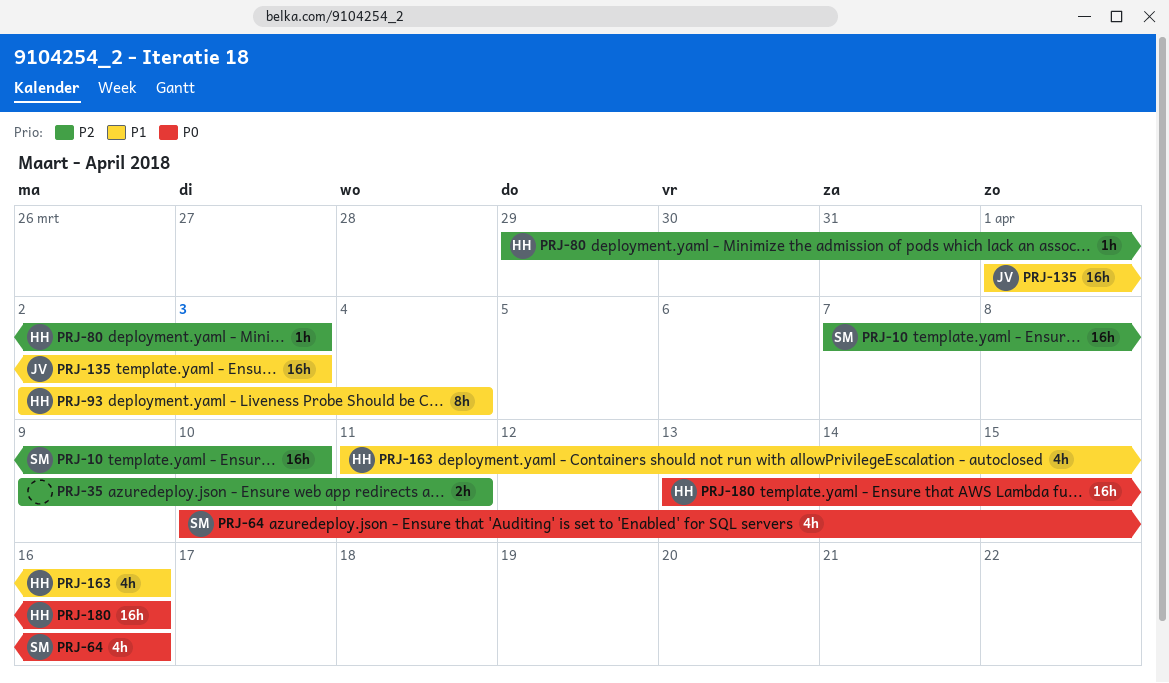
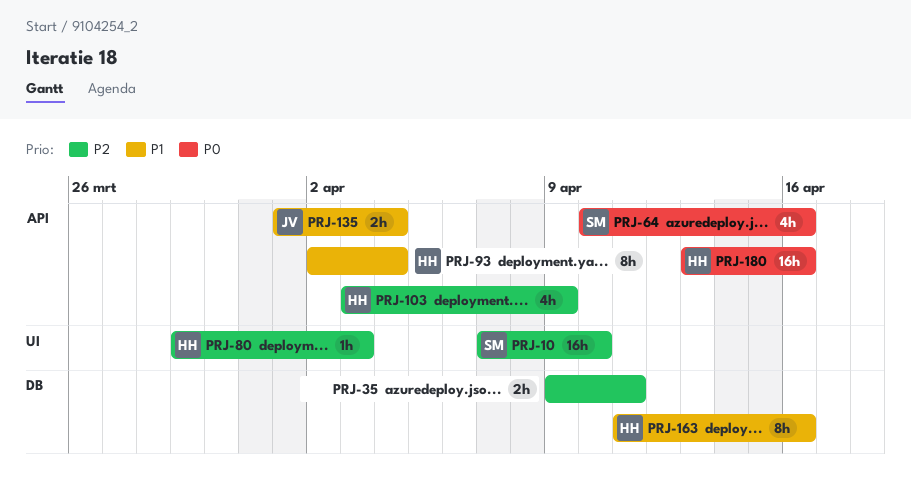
PRJ-103: none -> present
PRJ-135, estimate: 16h -> 2h
PRJ-135, due: Apr 3 -> Apr 4
PRJ-163, estimate: 4h -> 8h

